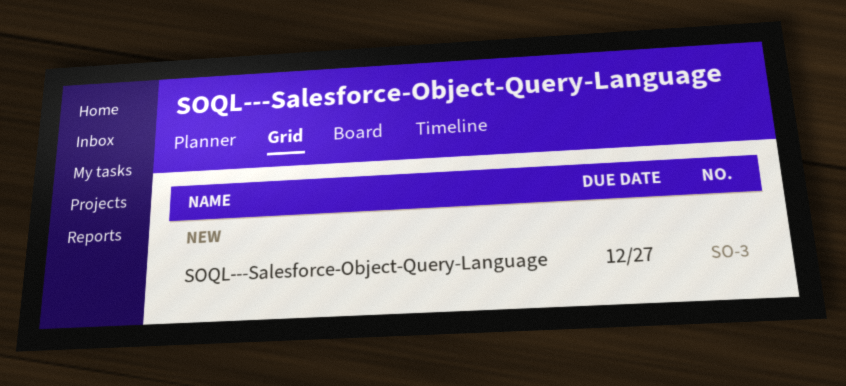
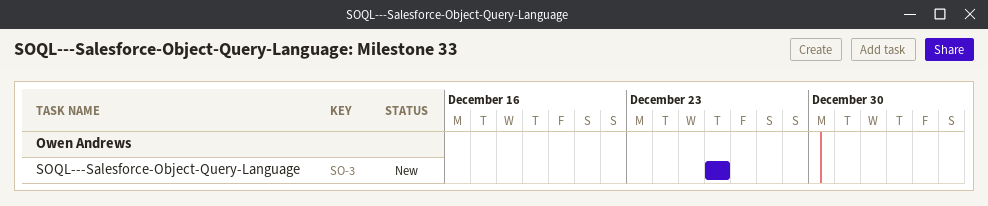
SO-3, due: Dec 27 -> Dec 26

